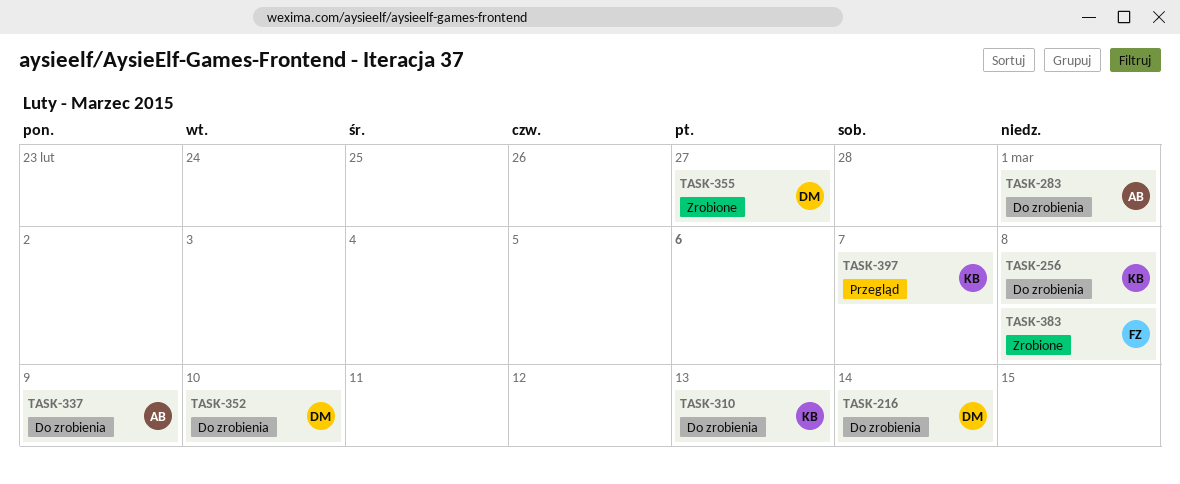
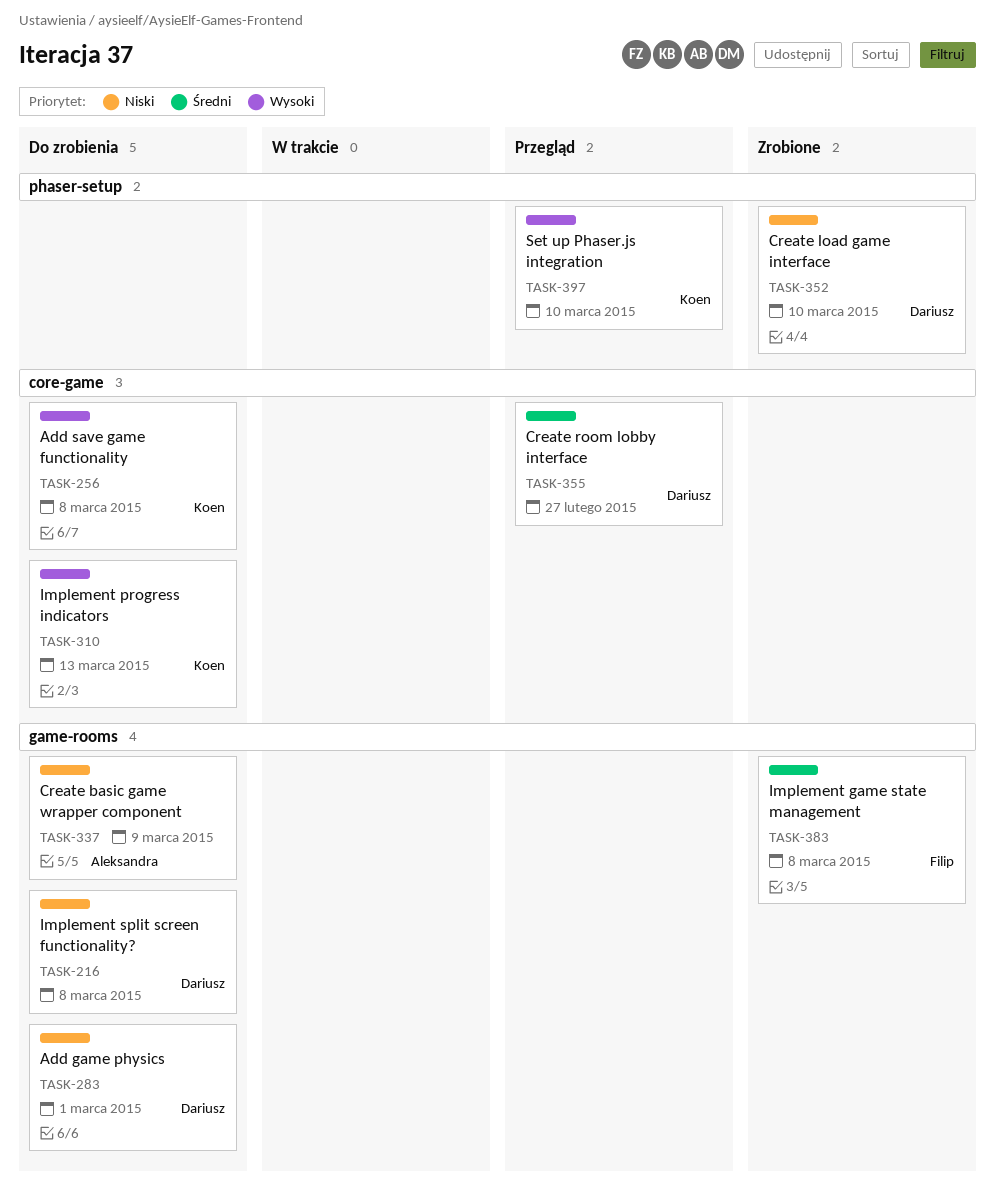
TASK-216, due: Mar 14 -> Mar 8
TASK-283, owner: Aleksandra -> Dariusz
TASK-352, status: Do zrobienia -> Zrobione
TASK-355, status: Zrobione -> Przegląd
TASK-397, due: Mar 7 -> Mar 10

